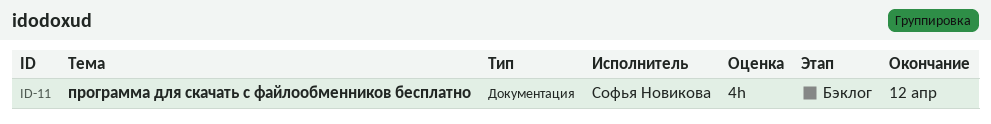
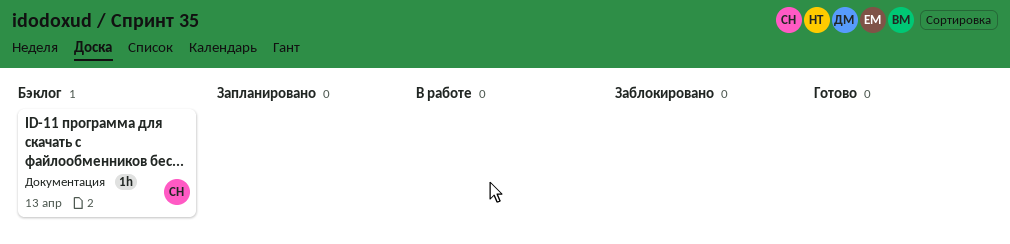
ID-11, estimate: 4h -> 1h
ID-11, due: Apr 12 -> Apr 13

